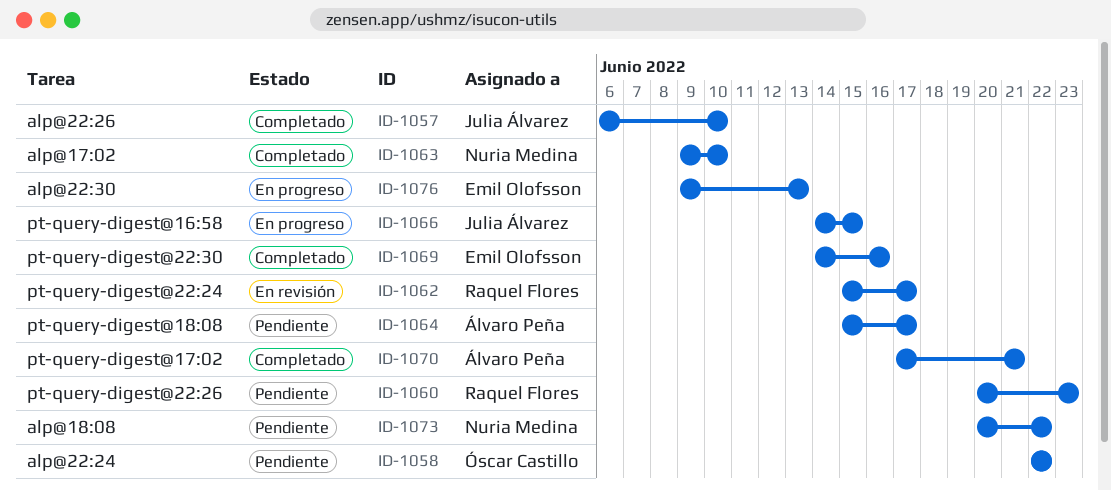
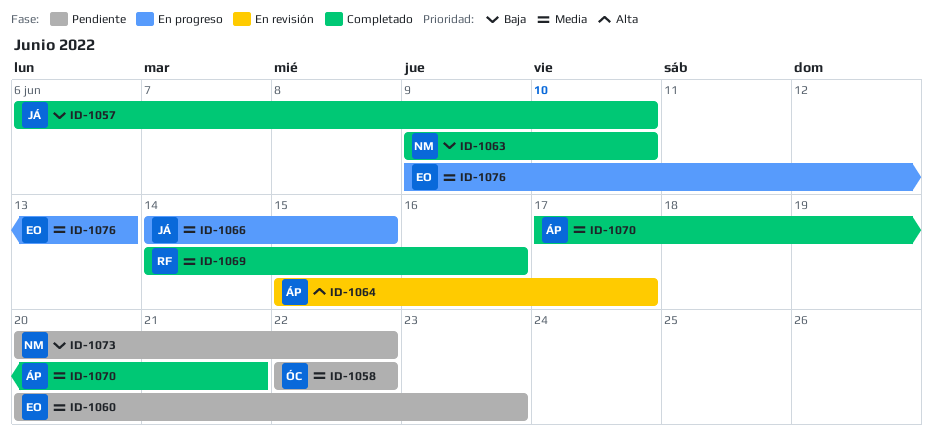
ID-1060, owner: Raquel Flores -> Emil Olofsson
ID-1062: present -> none
ID-1064, status: Pendiente -> En revisión
ID-1069, owner: Emil Olofsson -> Raquel Flores

